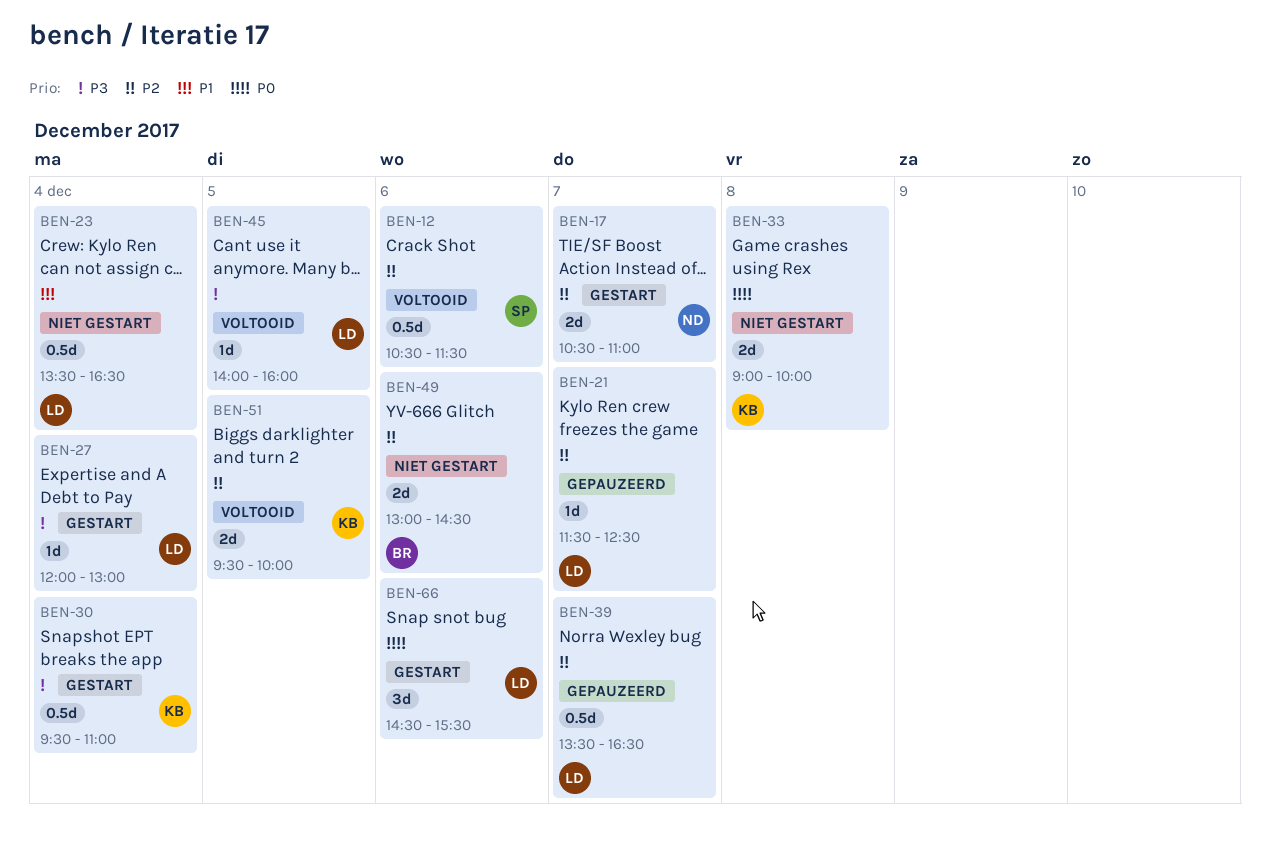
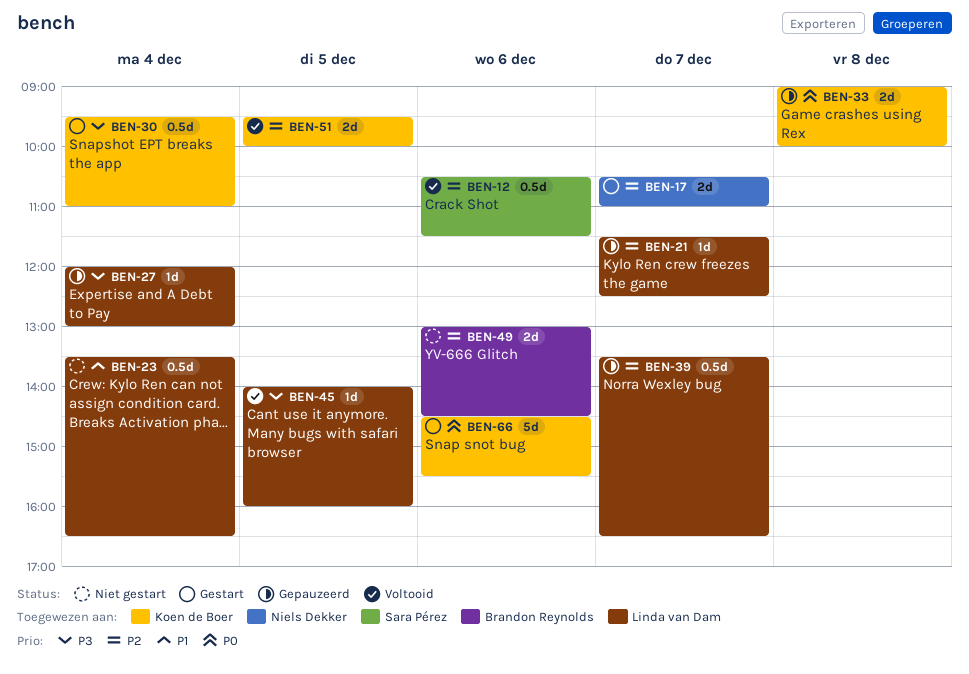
BEN-27, status: Gestart -> Gepauzeerd
BEN-33, status: Niet gestart -> Gepauzeerd
BEN-66, owner: Linda van Dam -> Koen de Boer
BEN-66, estimate: 3d -> 5d

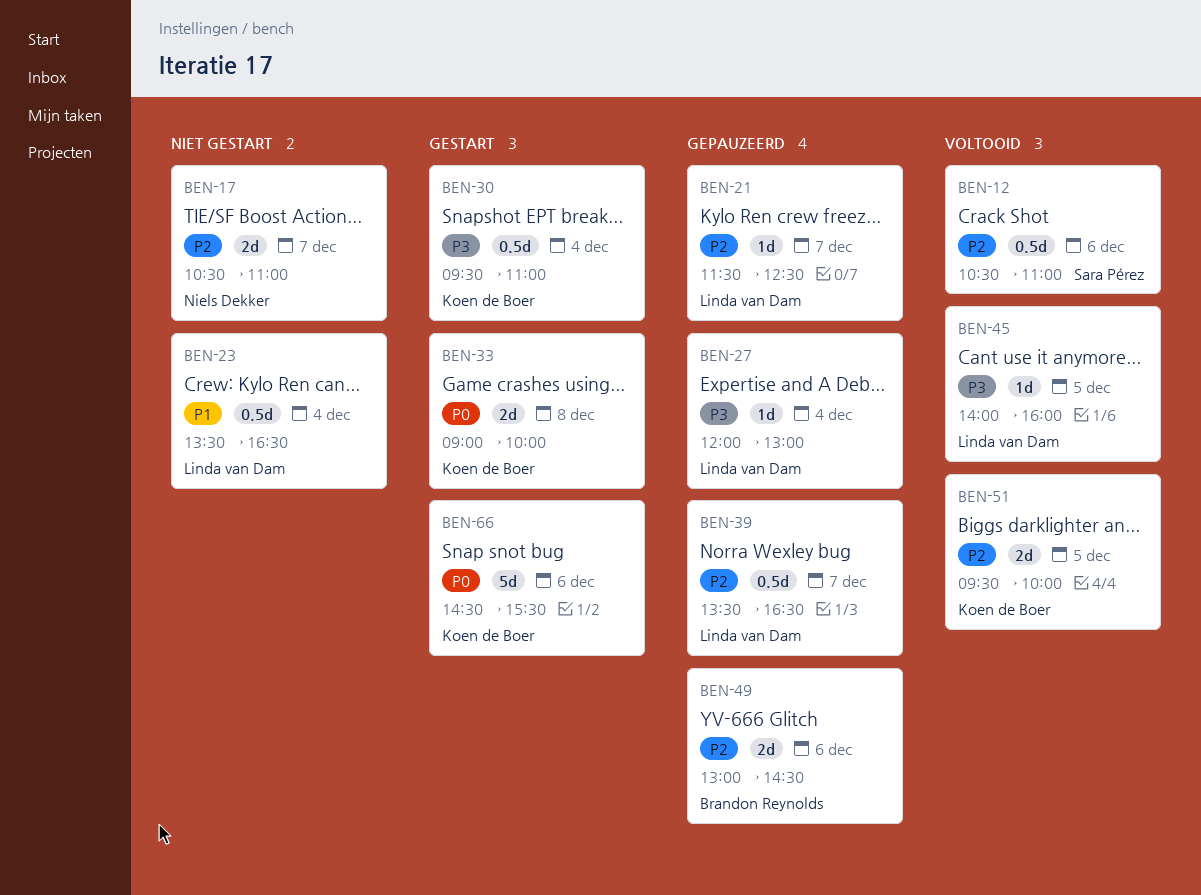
BEN-12, ends: 11:30 -> 11:00
BEN-17, status: Gestart -> Niet gestart
BEN-33, status: Gepauzeerd -> Gestart
BEN-49, status: Niet gestart -> Gepauzeerd

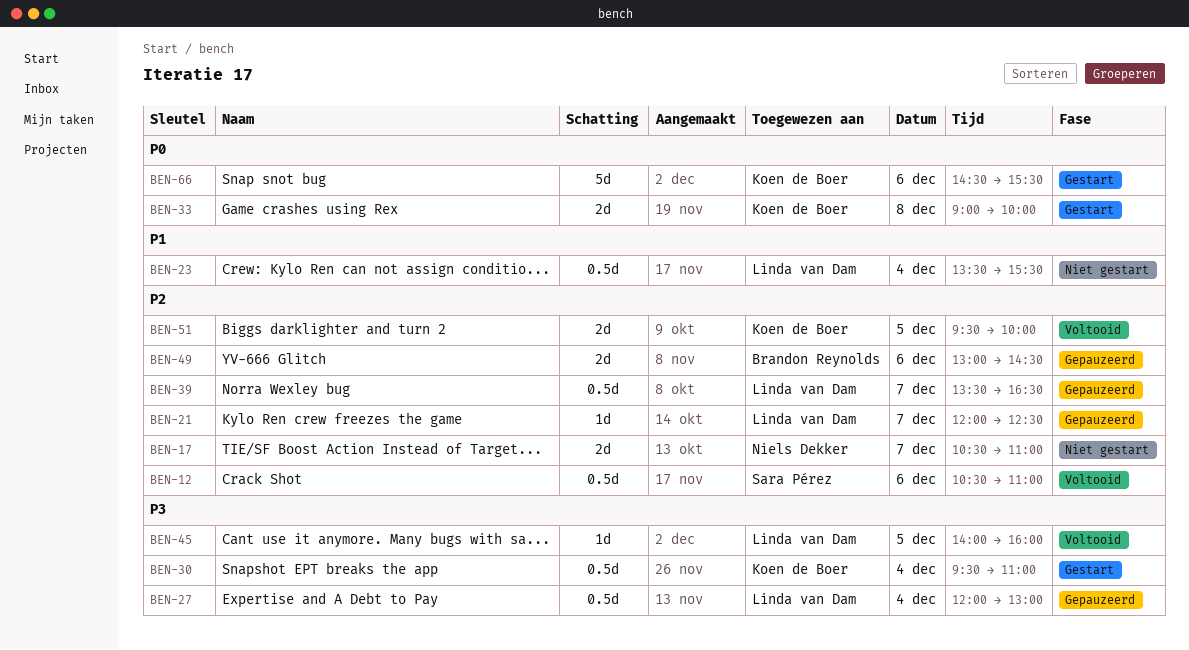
BEN-21, begins: 11:30 -> 12:00
BEN-23, ends: 16:30 -> 15:30
BEN-27, estimate: 1d -> 0.5d

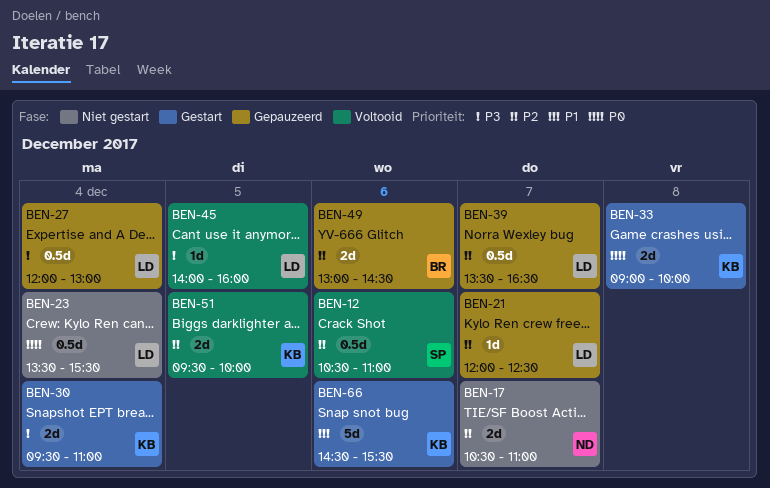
BEN-23, priority: P1 -> P0
BEN-30, estimate: 0.5d -> 2d
BEN-66, priority: P0 -> P1

